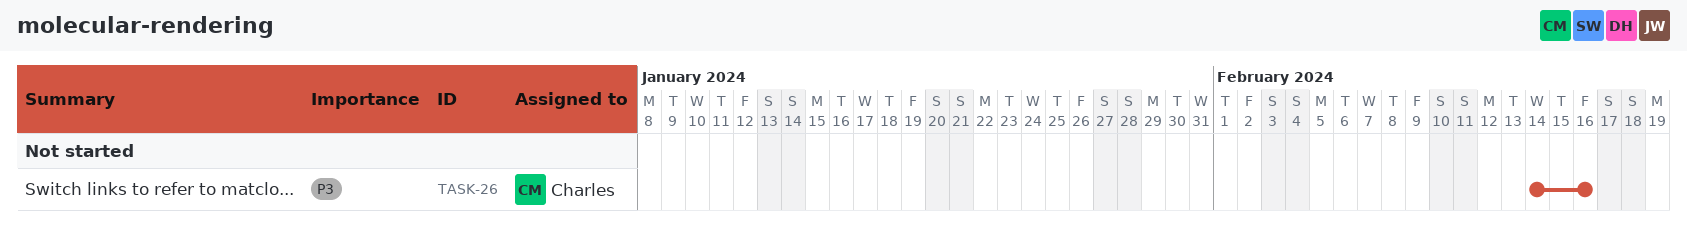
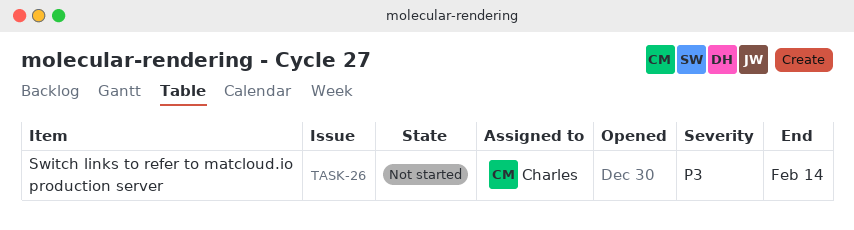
TASK-26, due: Feb 16 -> Feb 14

